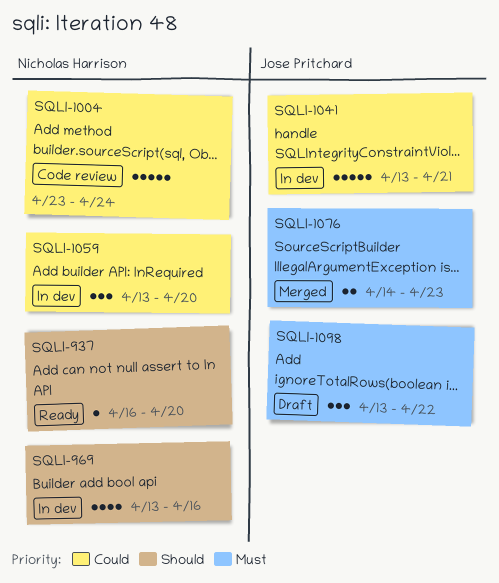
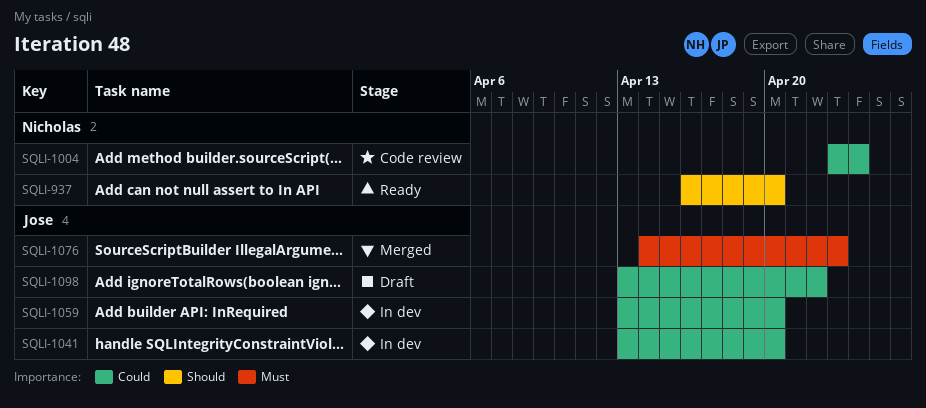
SQLI-969: present -> none
SQLI-1041, due: Apr 21 -> Apr 20
SQLI-1059, owner: Nicholas Harrison -> Jose Pritchard
SQLI-1098, priority: Must -> Could

